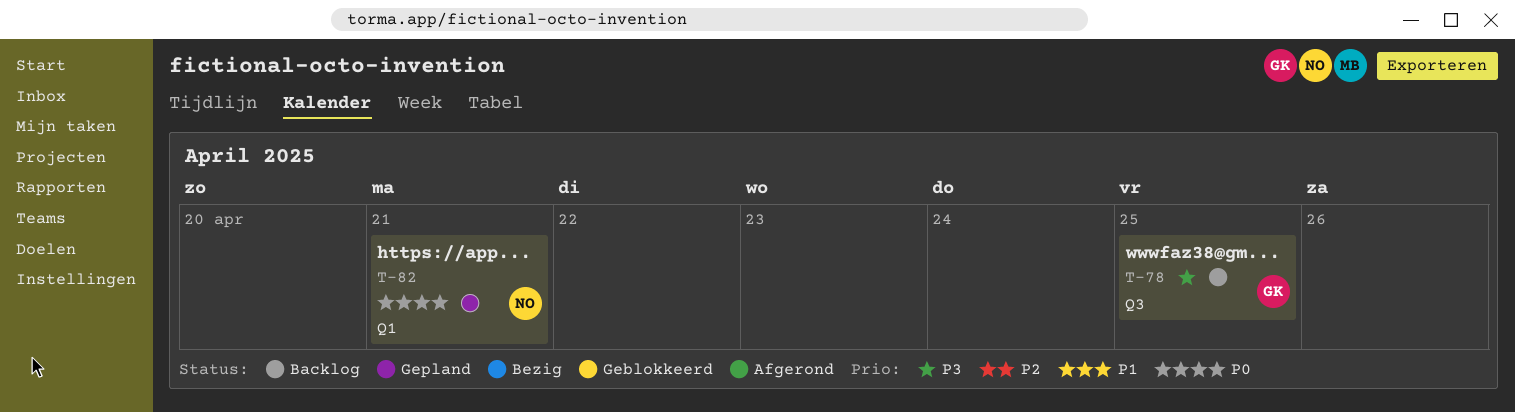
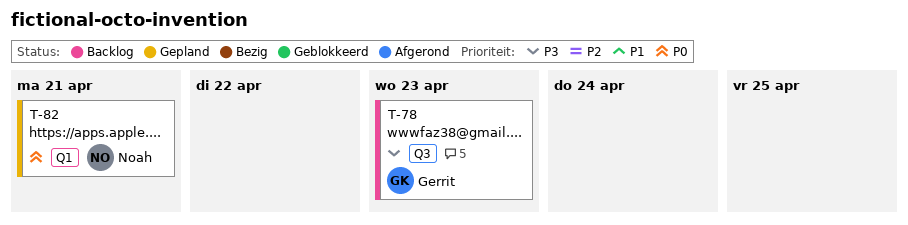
T-78, due: Apr 25 -> Apr 23

